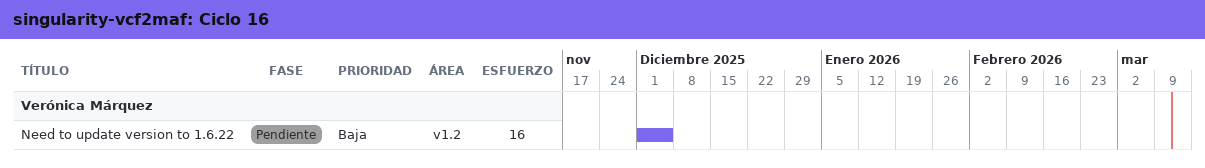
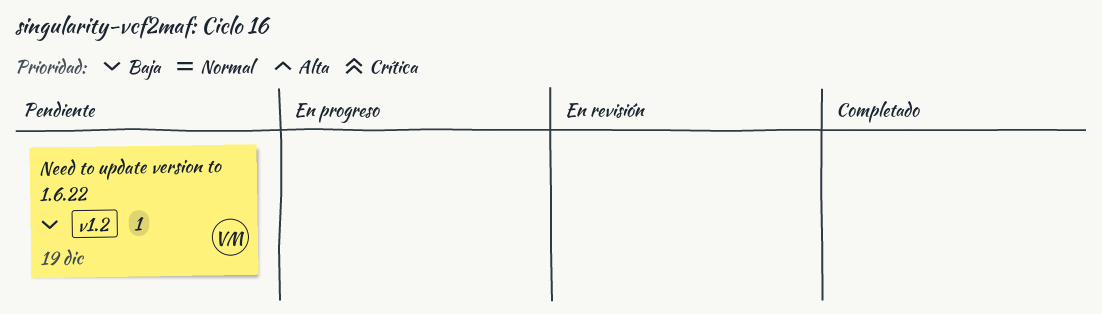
Need to update version to 1.6.22, estimate: 16 -> 1
Need to update version to 1.6.22, due: Dec 5 -> Dec 19

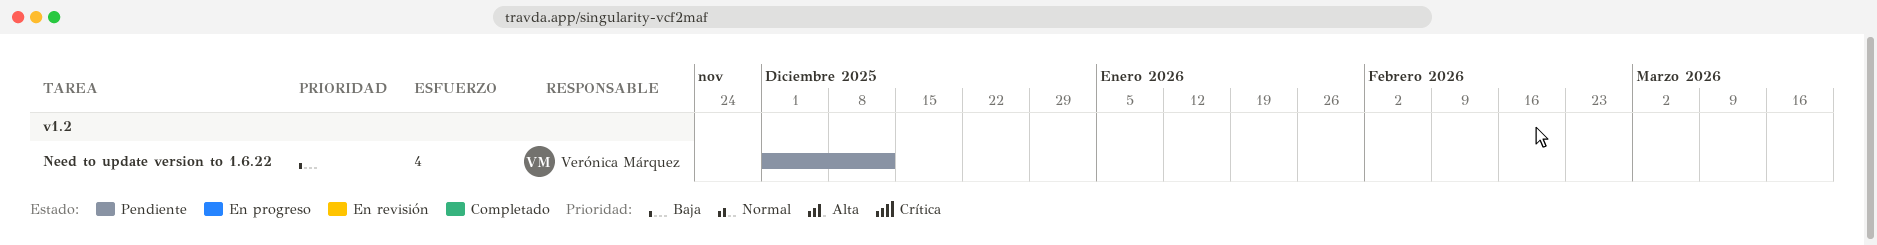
Need to update version to 1.6.22, estimate: 1 -> 4
Need to update version to 1.6.22, due: Dec 19 -> Dec 12

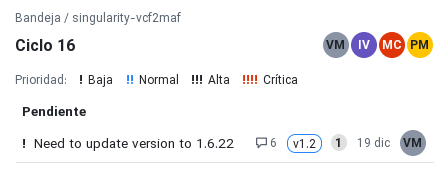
Need to update version to 1.6.22, estimate: 4 -> 1
Need to update version to 1.6.22, due: Dec 12 -> Dec 19

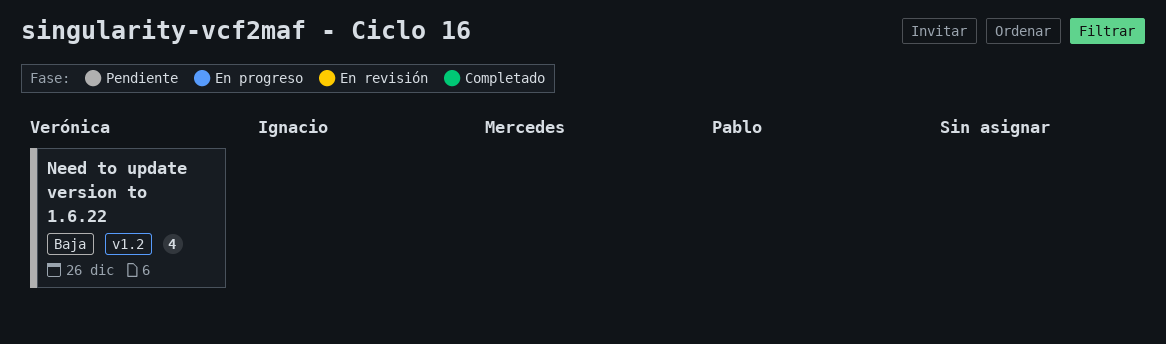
Need to update version to 1.6.22, estimate: 1 -> 4
Need to update version to 1.6.22, due: Dec 19 -> Dec 26

